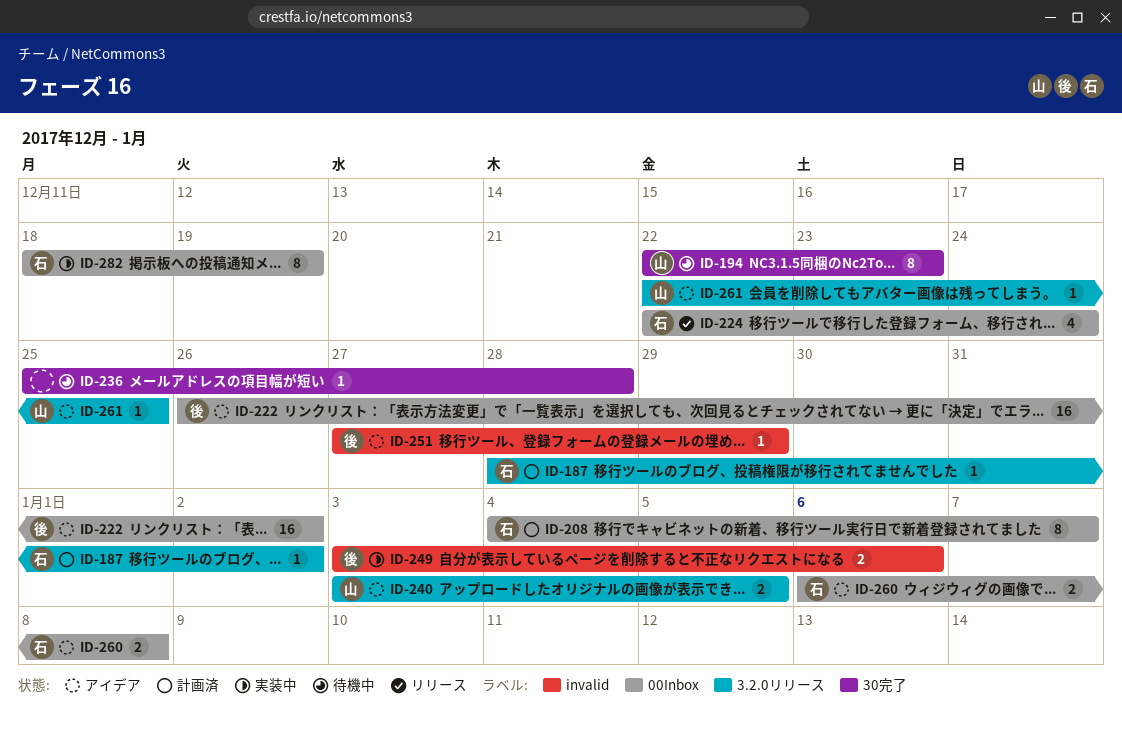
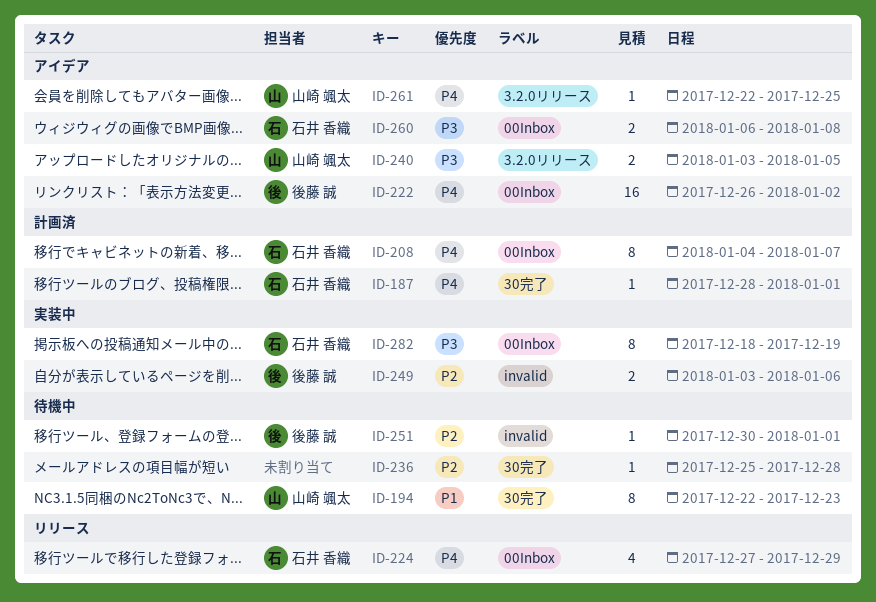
ID-187, label: 3.2.0リリース -> 30完了
ID-187, due: Jan 2 -> Jan 1
ID-224, start: Dec 22 -> Dec 27
ID-224, due: Dec 24 -> Dec 29
ID-251, status: アイデア -> 待機中
ID-251, start: Dec 27 -> Dec 30
ID-251, due: Dec 29 -> Jan 1

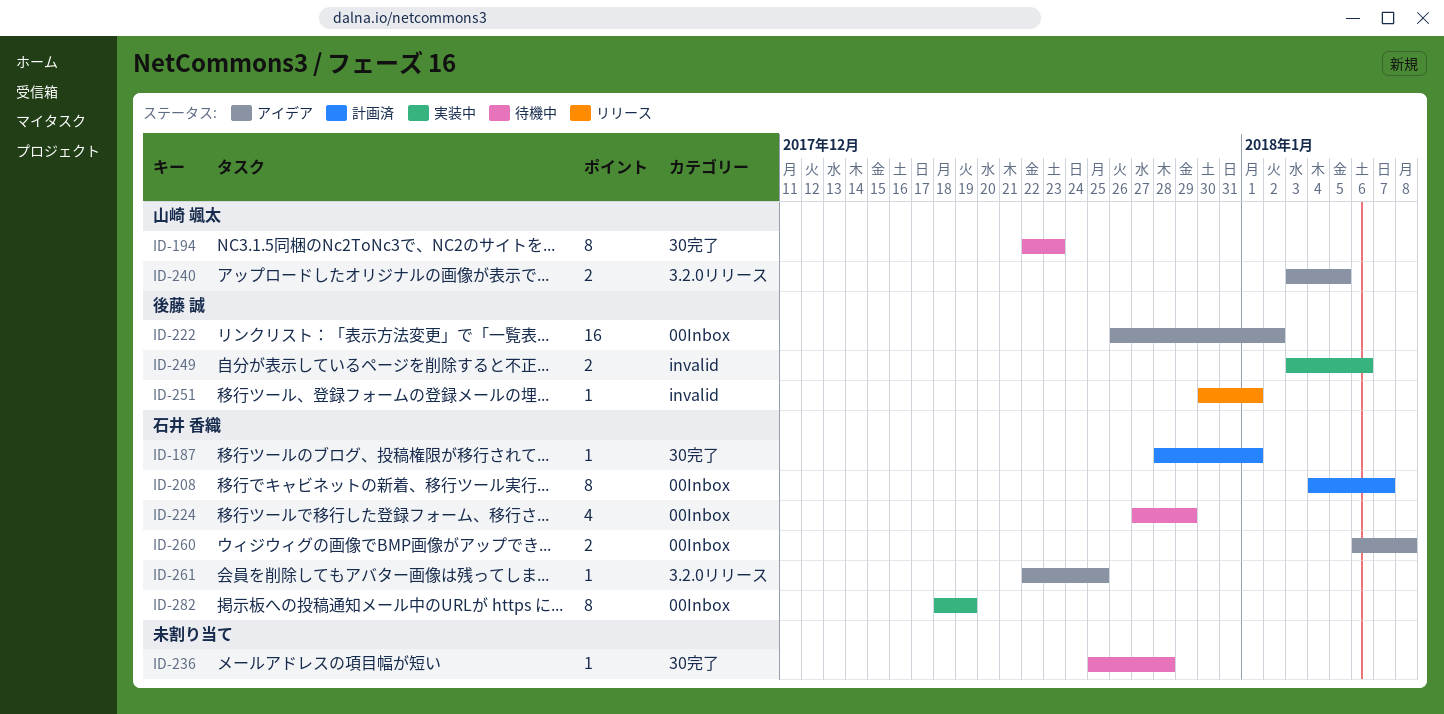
ID-224, status: リリース -> 待機中
ID-251, status: 待機中 -> リリース
ID-261, owner: 山崎 颯太 -> 石井 香織

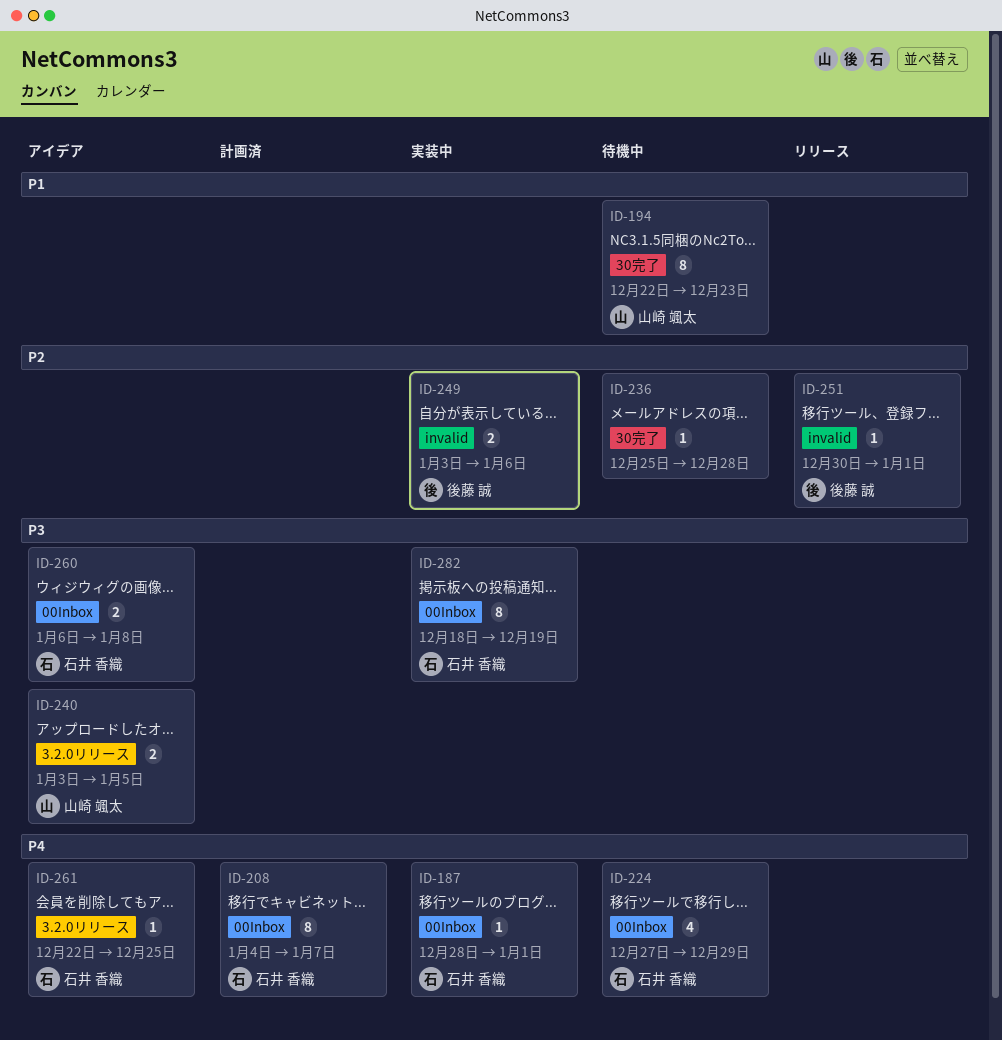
ID-187, status: 計画済 -> 実装中
ID-187, label: 30完了 -> 00Inbox
ID-222: present -> none

